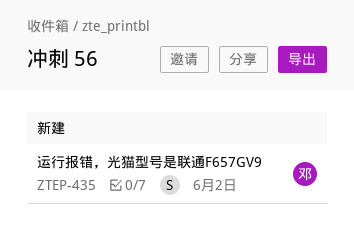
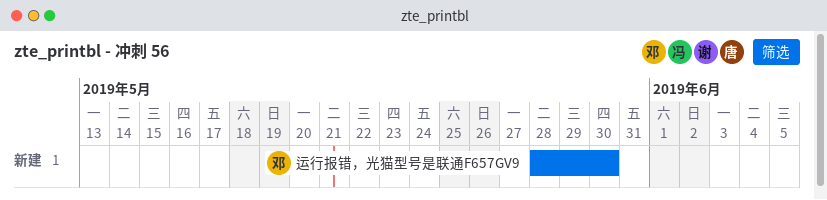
运行报错，光猫型号是联通F657GV9, due: Jun 2 -> May 30

